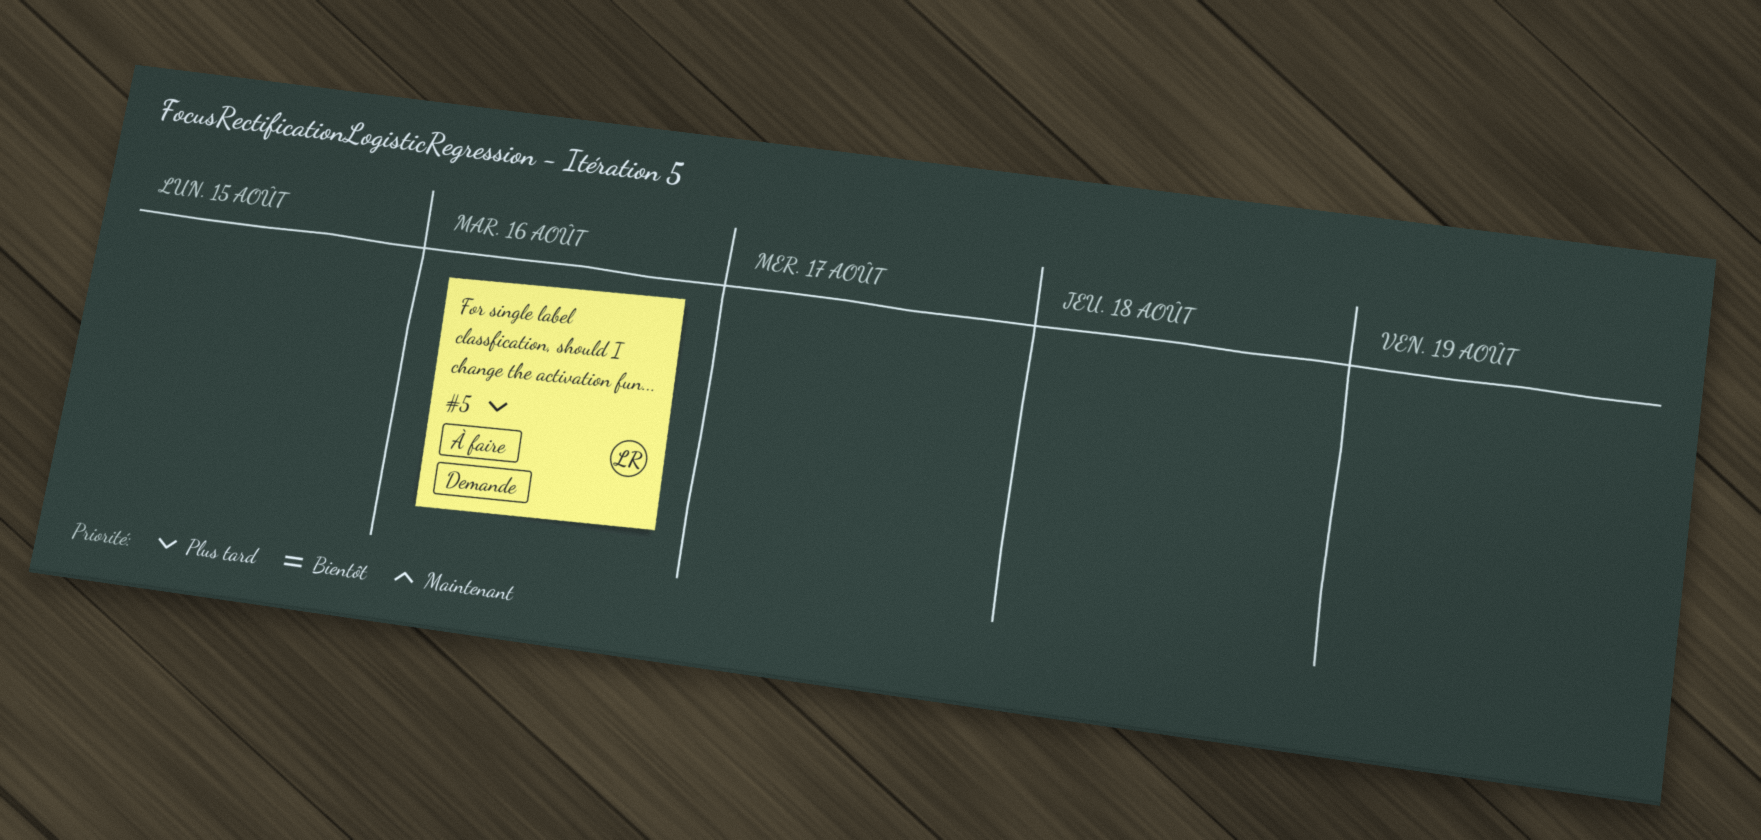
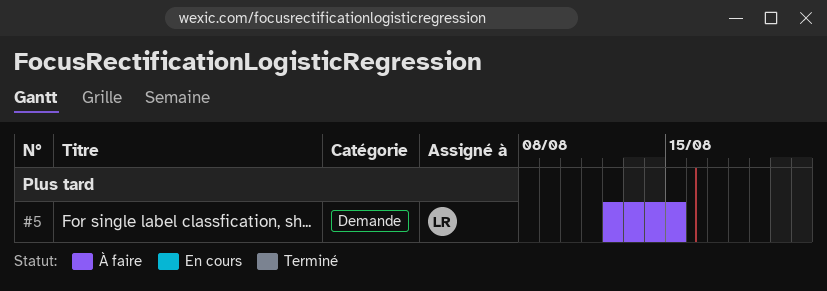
#5, due: Aug 16 -> Aug 15

